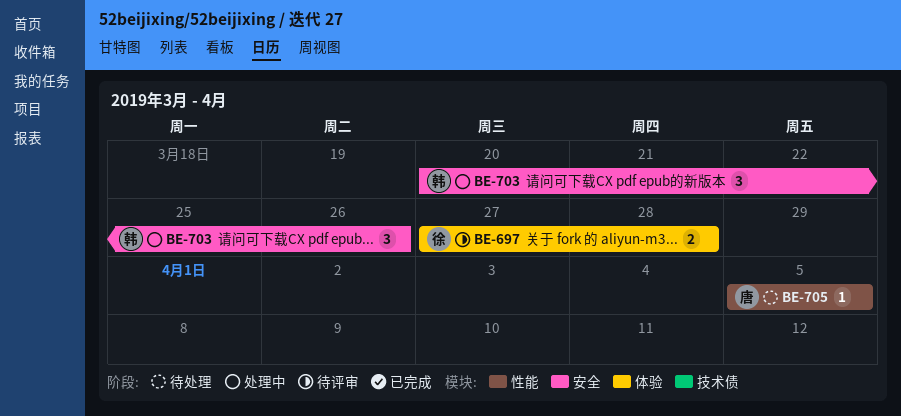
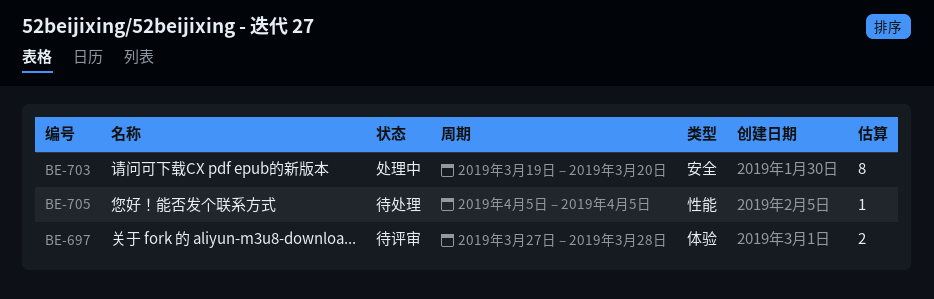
BE-703, estimate: 3 -> 8
BE-703, start: Mar 20 -> Mar 19
BE-703, due: Mar 26 -> Mar 20

